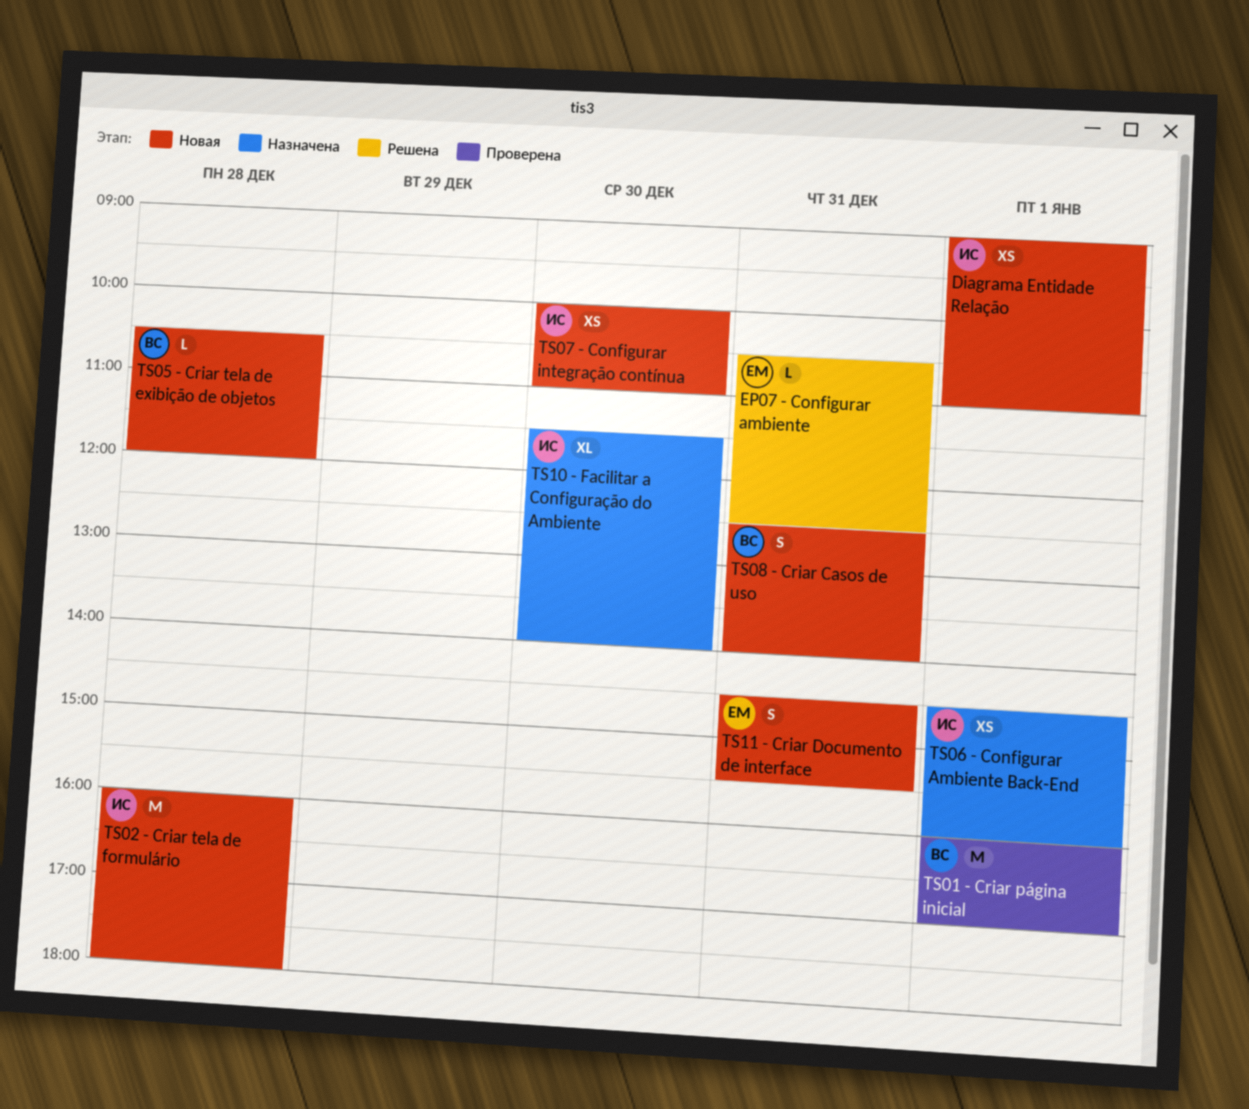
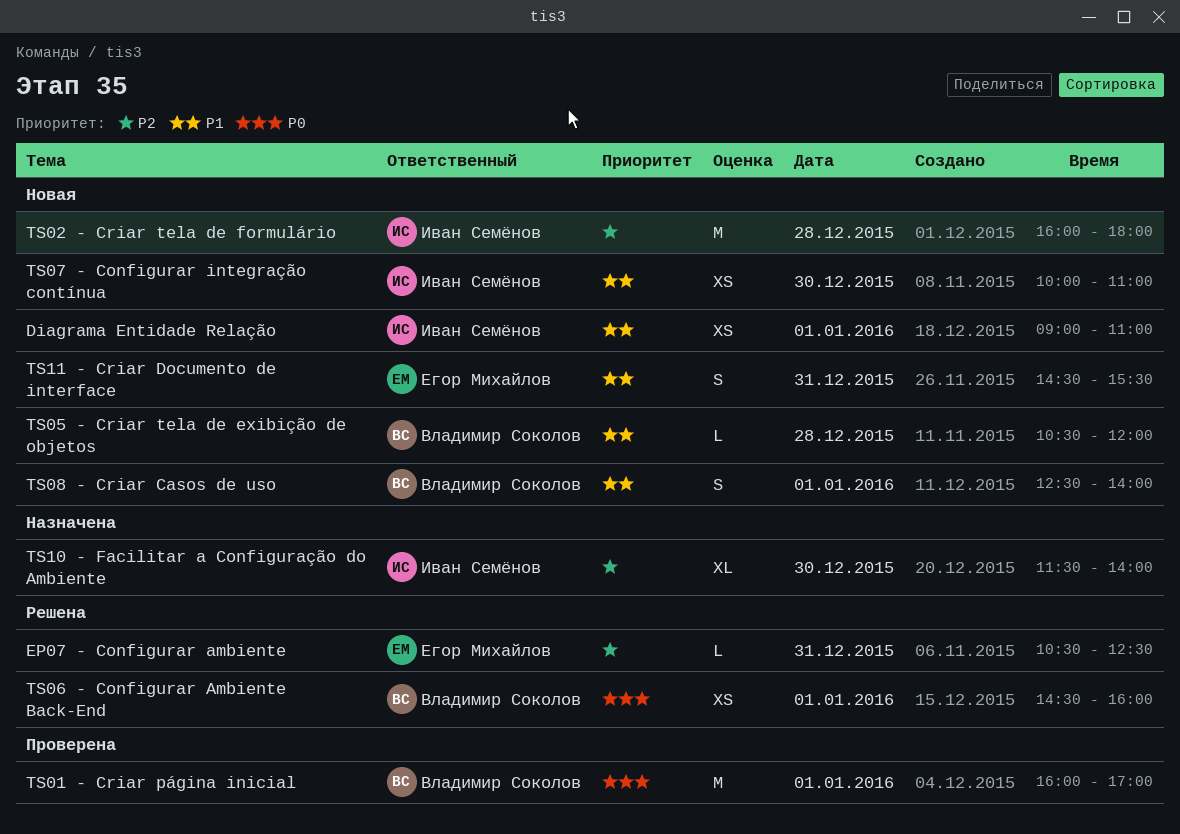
TS06 - Configurar Ambiente Back-End, status: Назначена -> Решена
TS06 - Configurar Ambiente Back-End, owner: Иван Семёнов -> Владимир Соколов
TS08 - Criar Casos de uso, day: Dec 31 -> Jan 1

